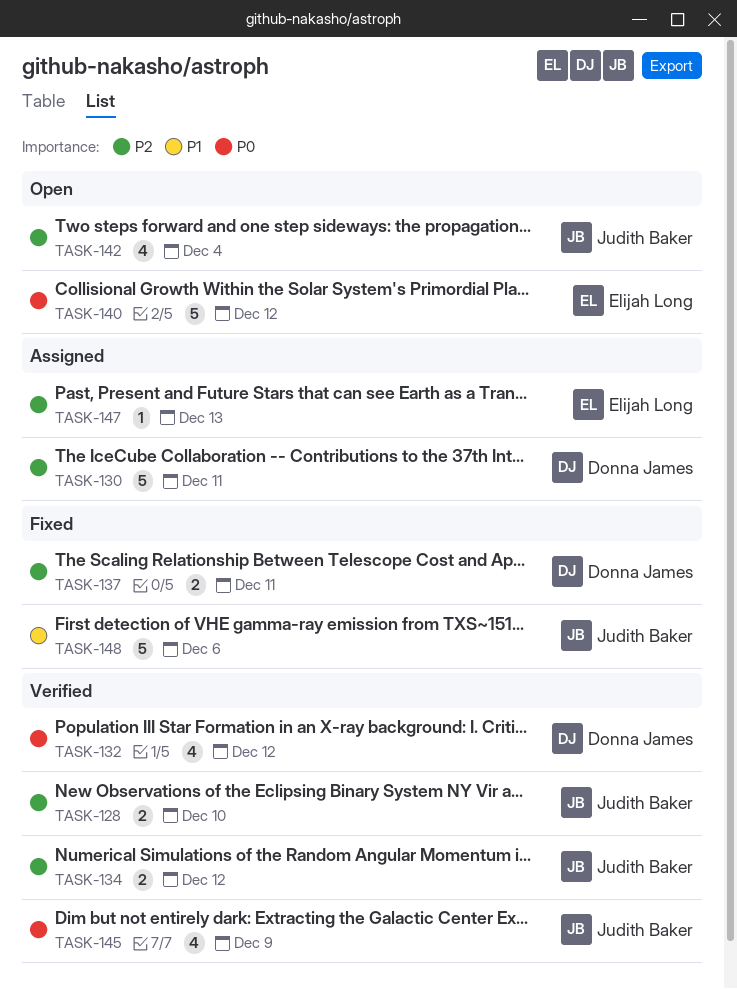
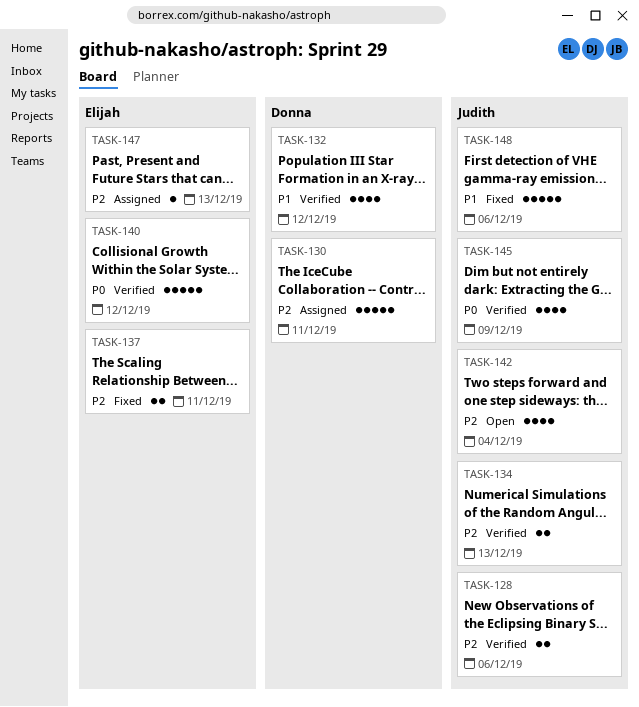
TASK-128, due: Dec 10 -> Dec 6
TASK-132, priority: P0 -> P1
TASK-134, due: Dec 12 -> Dec 13
TASK-137, owner: Donna James -> Elijah Long
TASK-140, status: Open -> Verified

